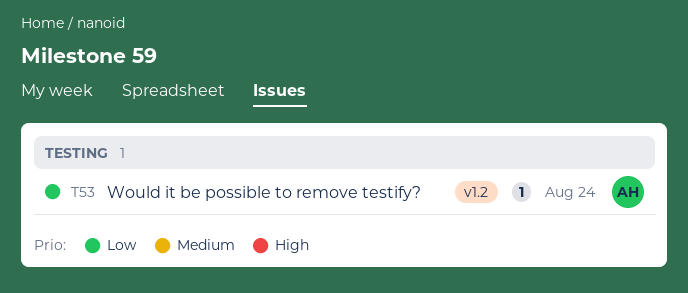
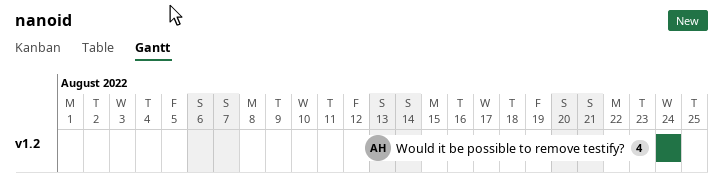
Would it be possible to remove testify?, estimate: 1 -> 4

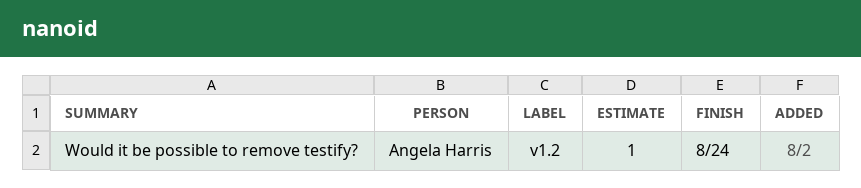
Would it be possible to remove testify?, estimate: 4 -> 1

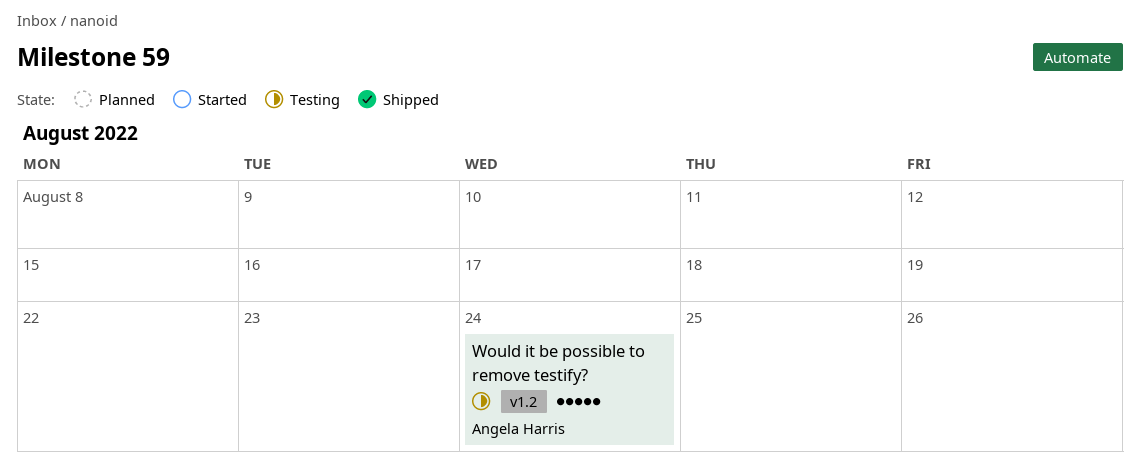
Would it be possible to remove testify?, estimate: 1 -> 5

